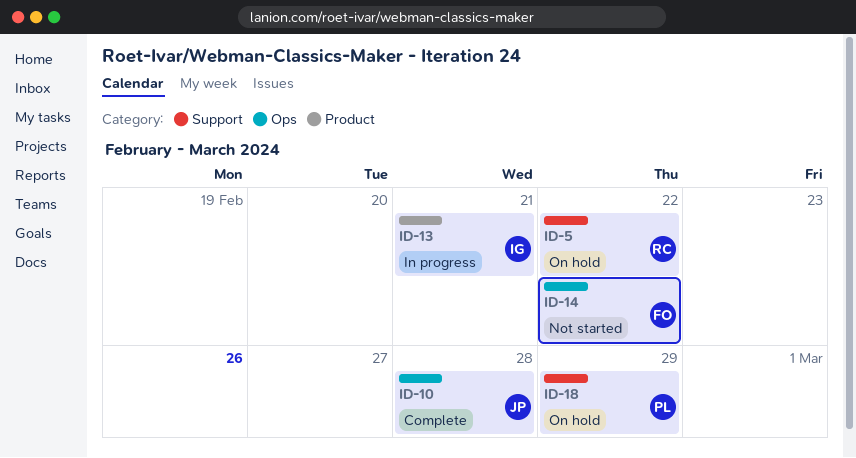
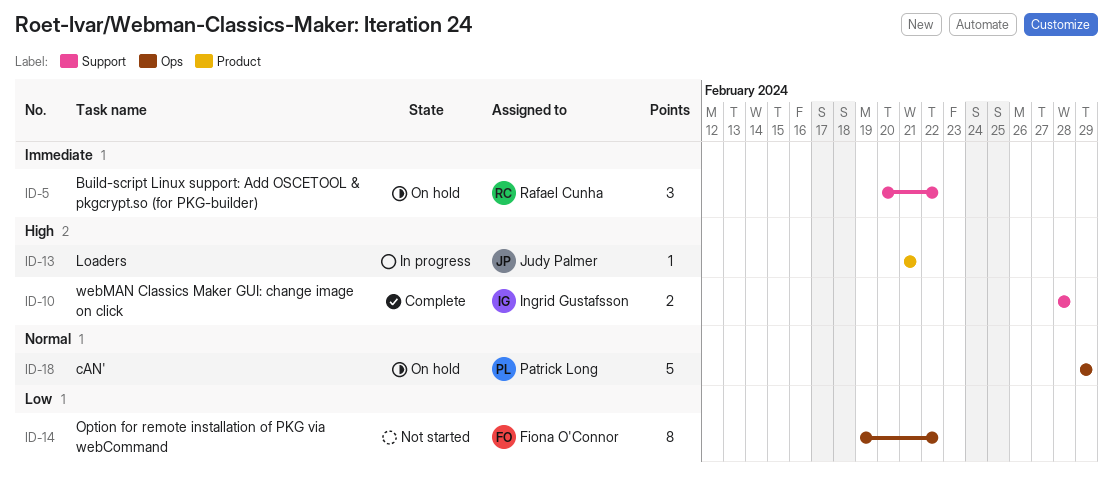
ID-10, owner: Judy Palmer -> Ingrid Gustafsson
ID-10, label: Ops -> Support
ID-13, owner: Ingrid Gustafsson -> Judy Palmer
ID-18, label: Support -> Ops

